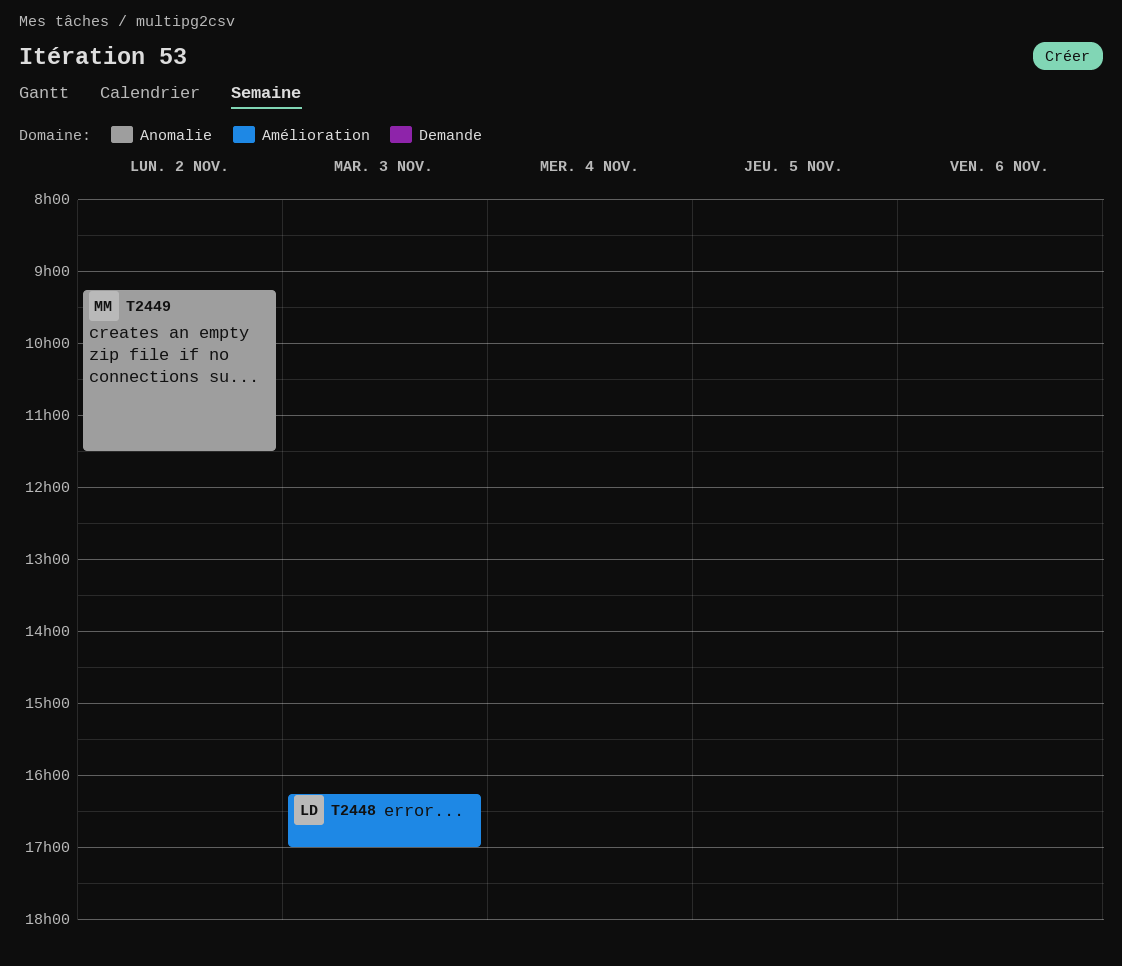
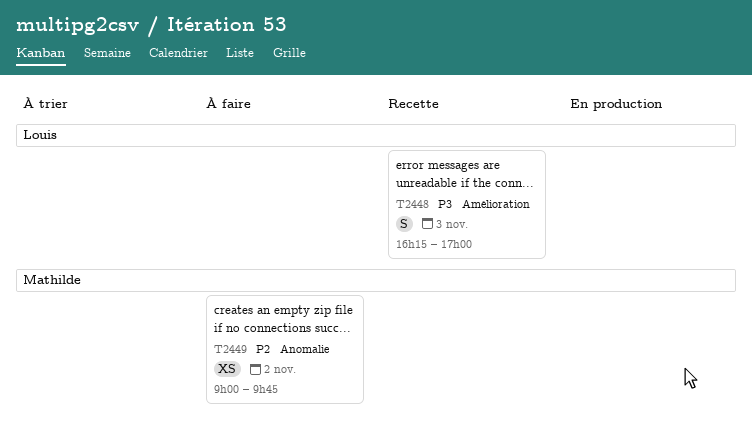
T2449, begins: 09:15 -> 09:00
T2449, ends: 11:30 -> 09:45

